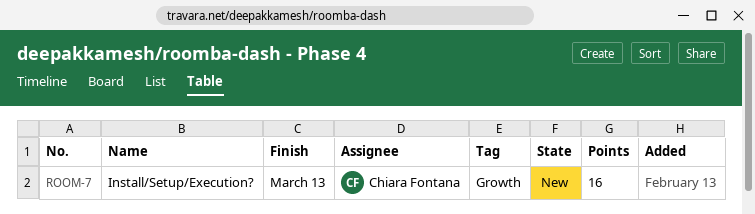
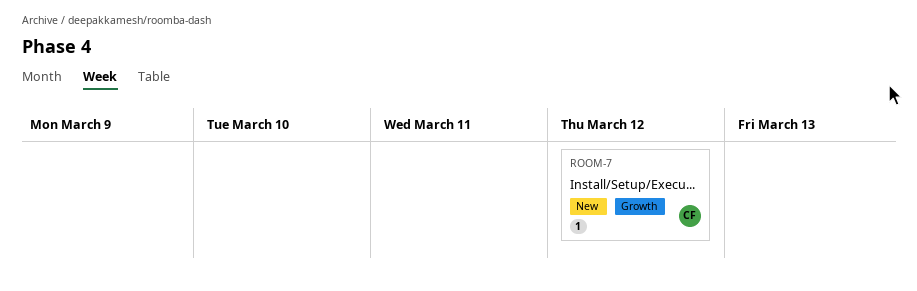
ROOM-7, estimate: 16 -> 1
ROOM-7, due: Mar 13 -> Mar 12

